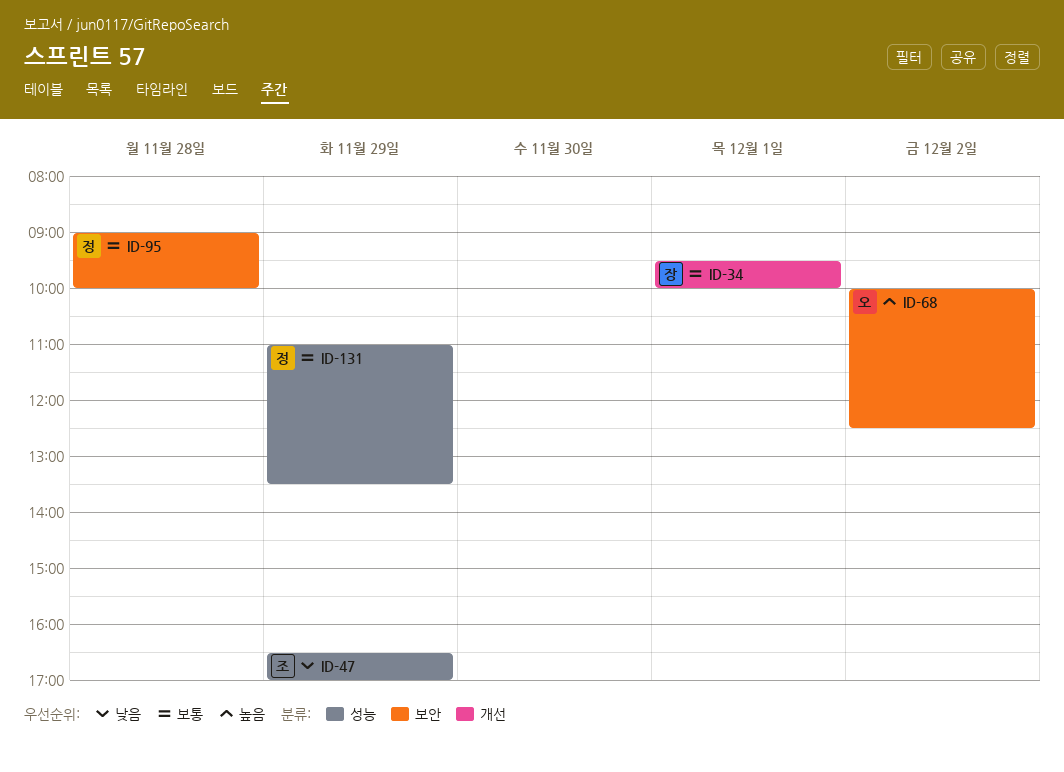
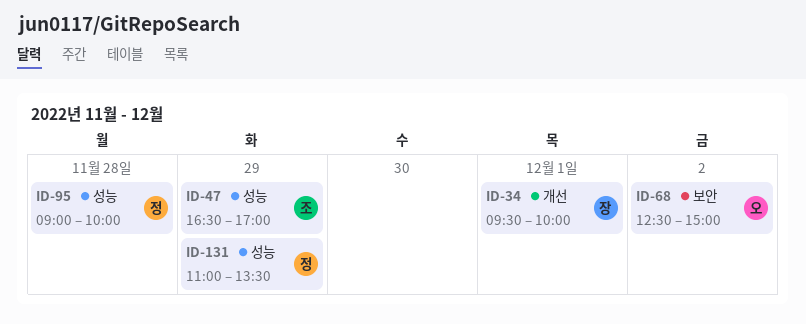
ID-68, begins: 10:00 -> 12:30
ID-68, ends: 12:30 -> 15:00
ID-95, label: 보안 -> 성능

